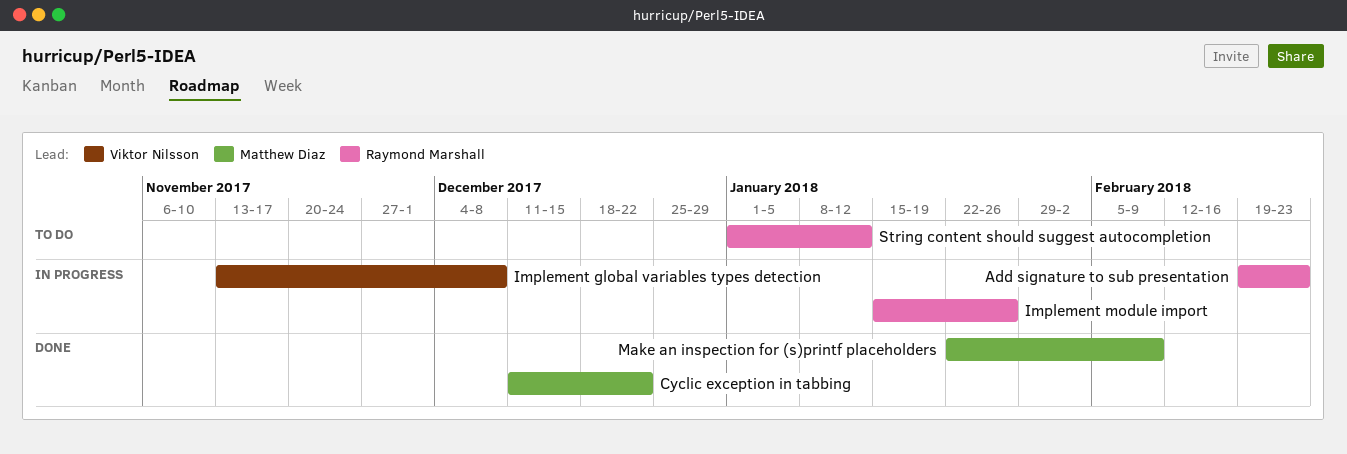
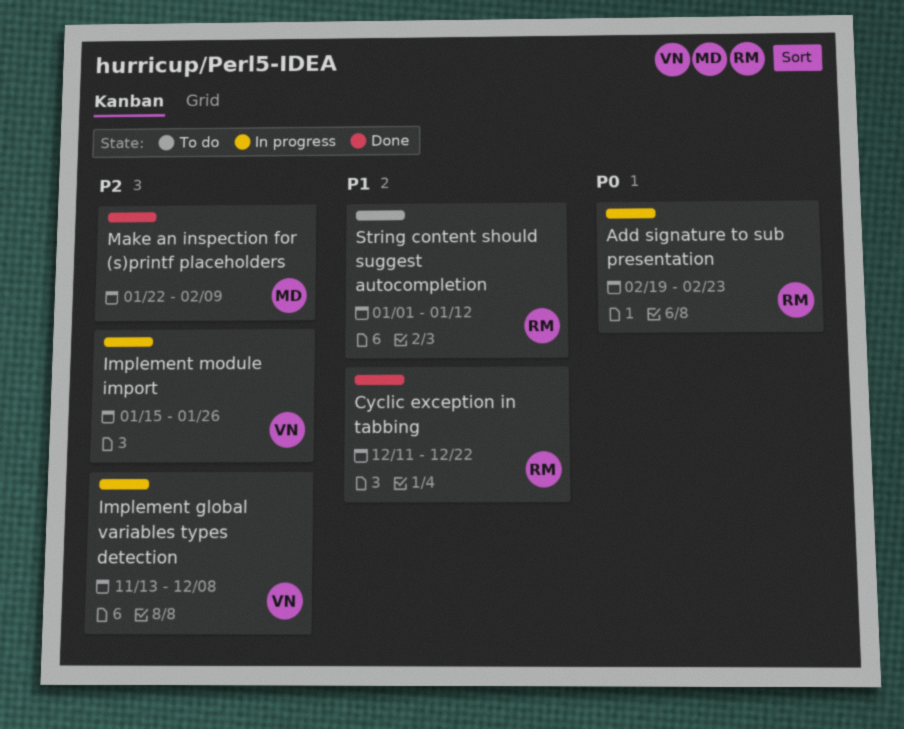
Cyclic exception in tabbing, owner: Matthew Diaz -> Raymond Marshall
Implement module import, owner: Raymond Marshall -> Viktor Nilsson

